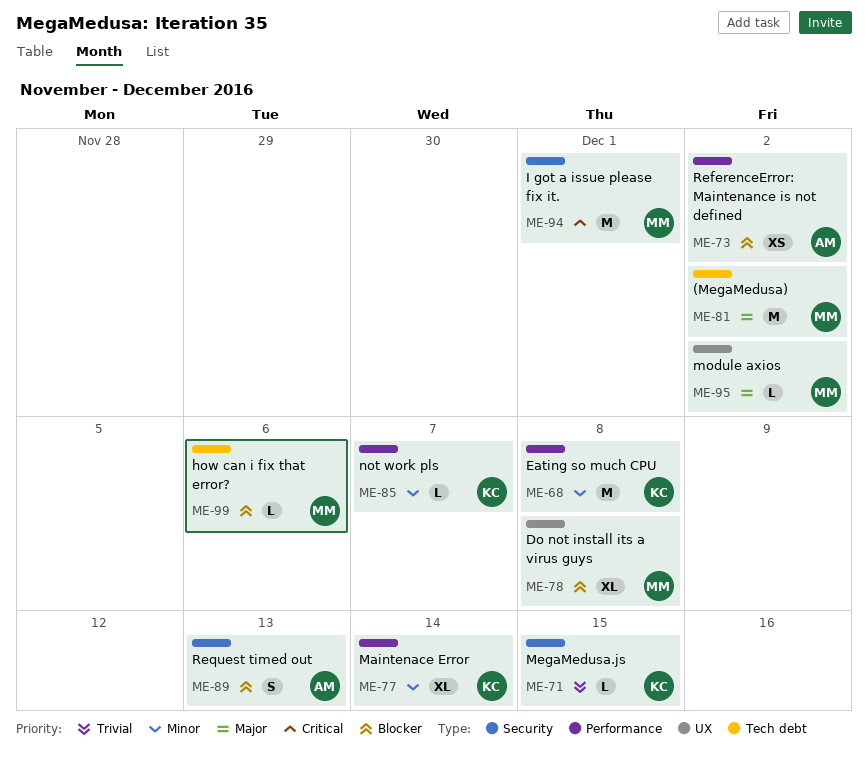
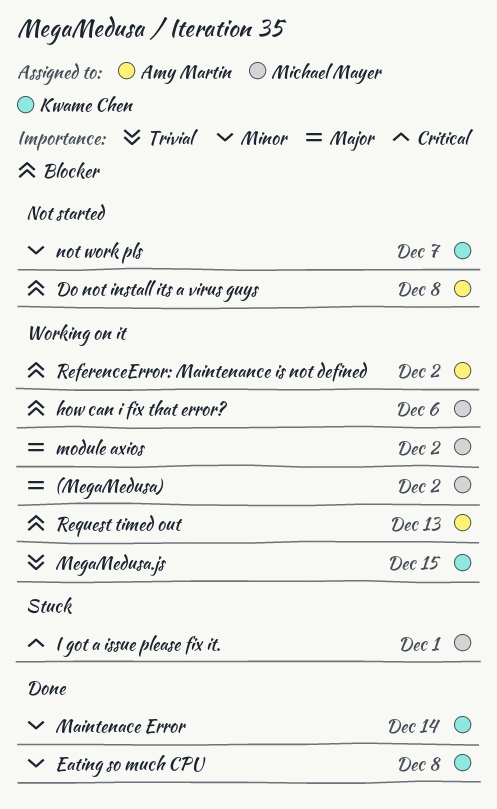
Do not install its a virus guys, owner: Michael Mayer -> Amy Martin

